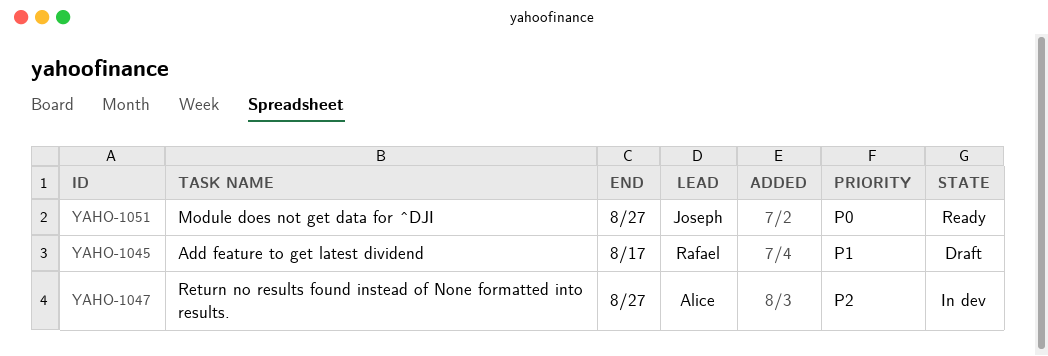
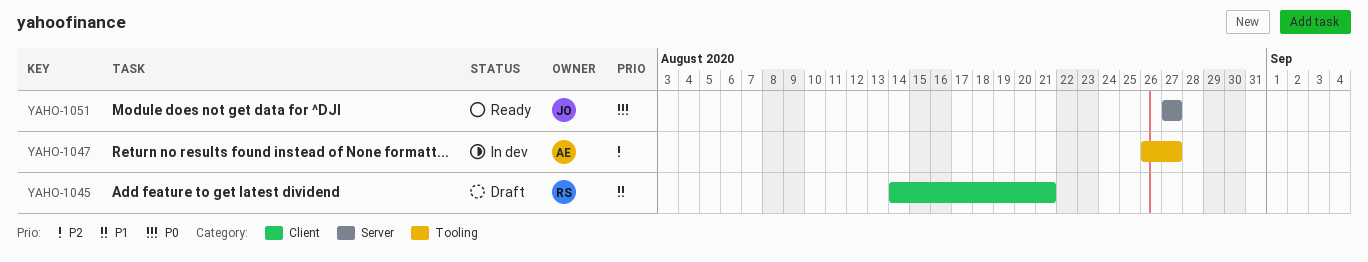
YAHO-1045, due: Aug 17 -> Aug 21

